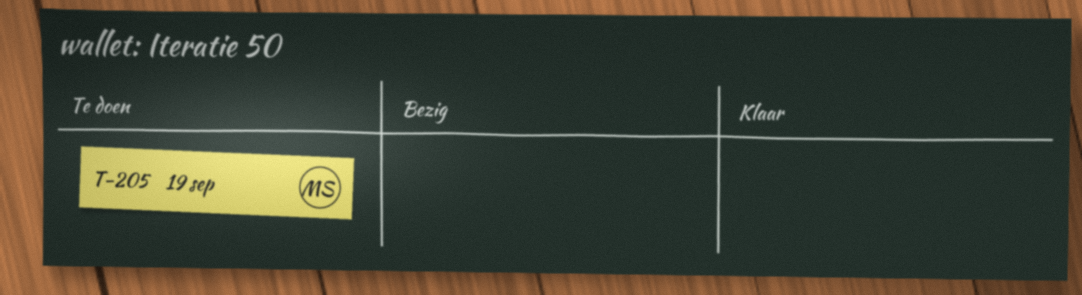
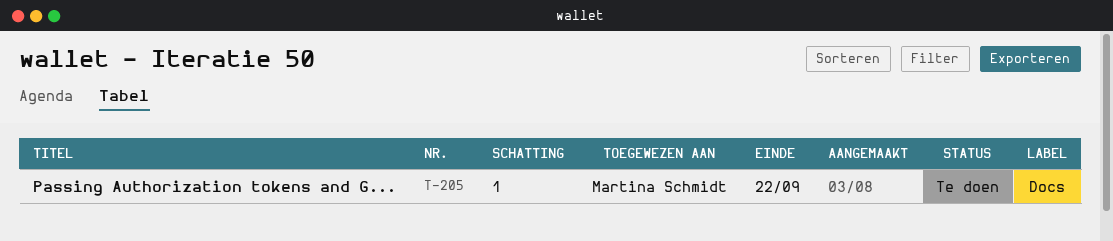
T-205, due: Sep 19 -> Sep 22

